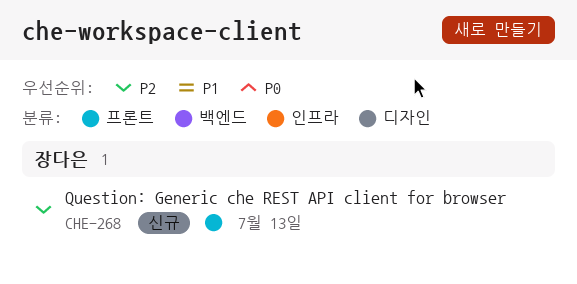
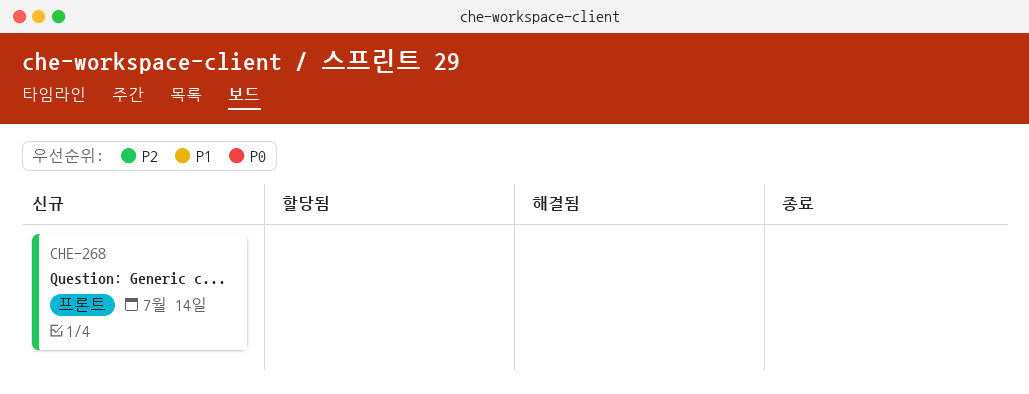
CHE-268, due: Jul 13 -> Jul 14

